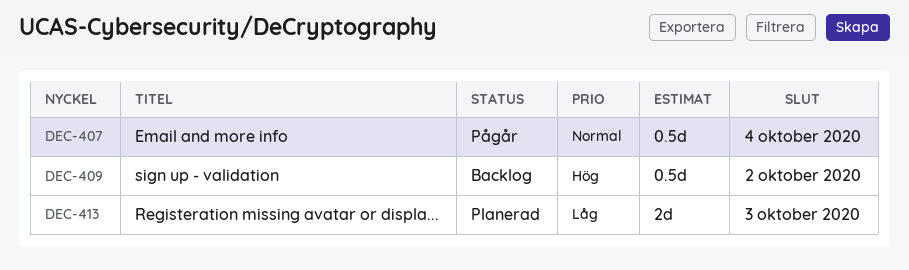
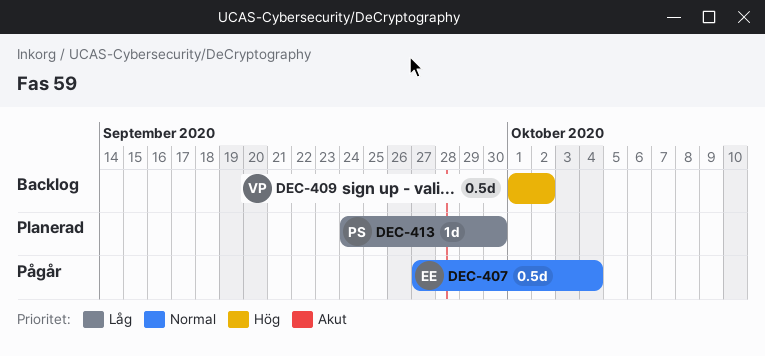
DEC-413, estimate: 2d -> 1d
DEC-413, due: Oct 3 -> Sep 30

